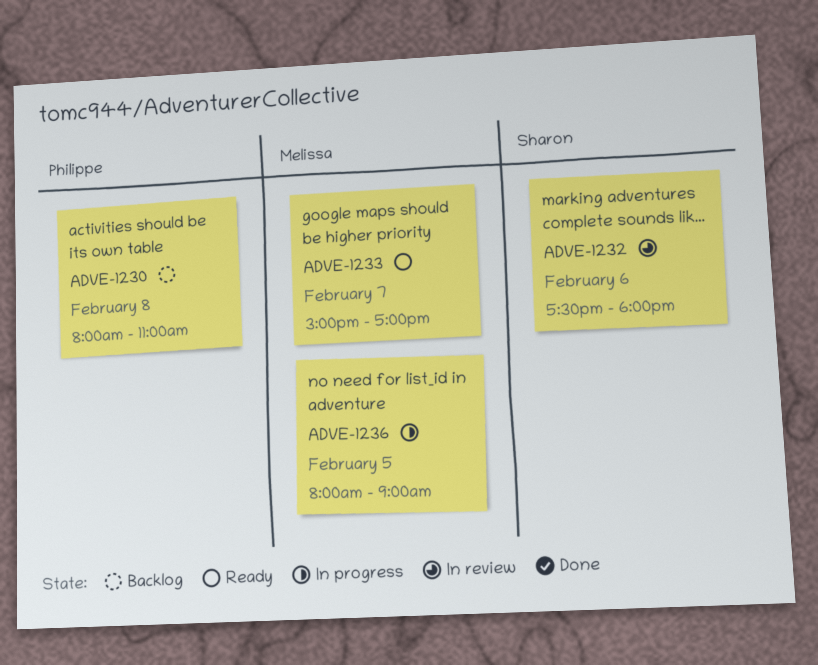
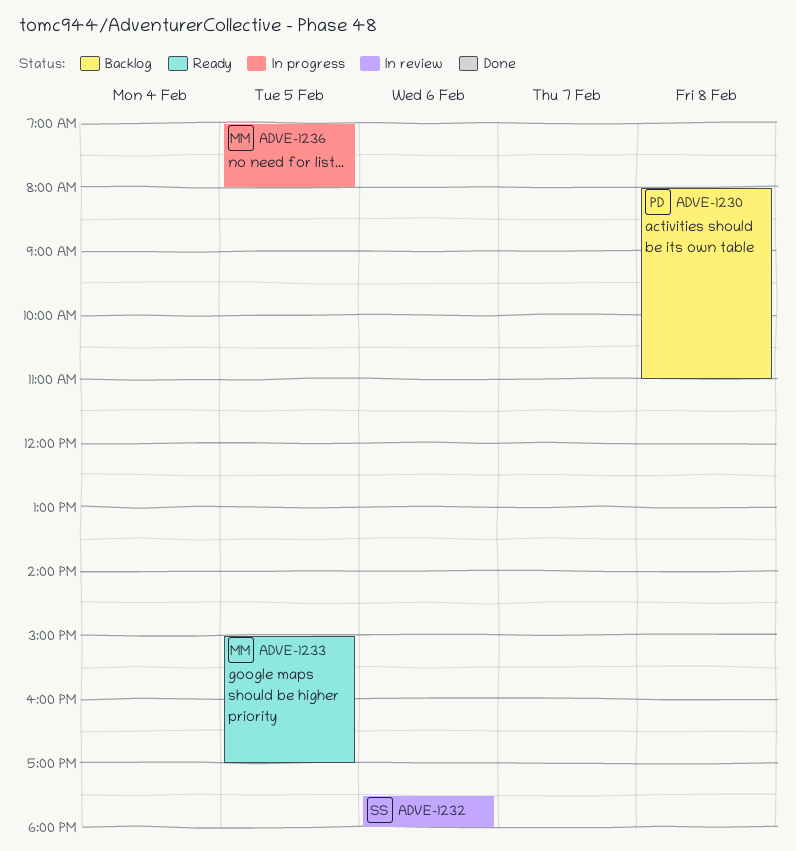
ADVE-1233, day: Feb 7 -> Feb 5
ADVE-1236, begins: 08:00 -> 07:00
ADVE-1236, ends: 09:00 -> 08:00

